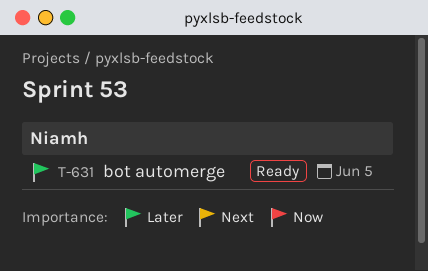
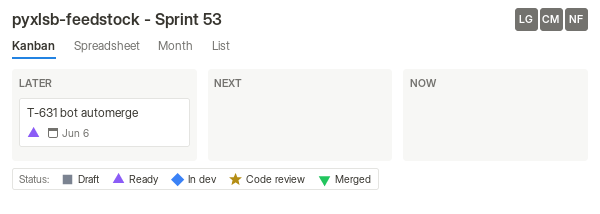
T-631, due: Jun 5 -> Jun 6

